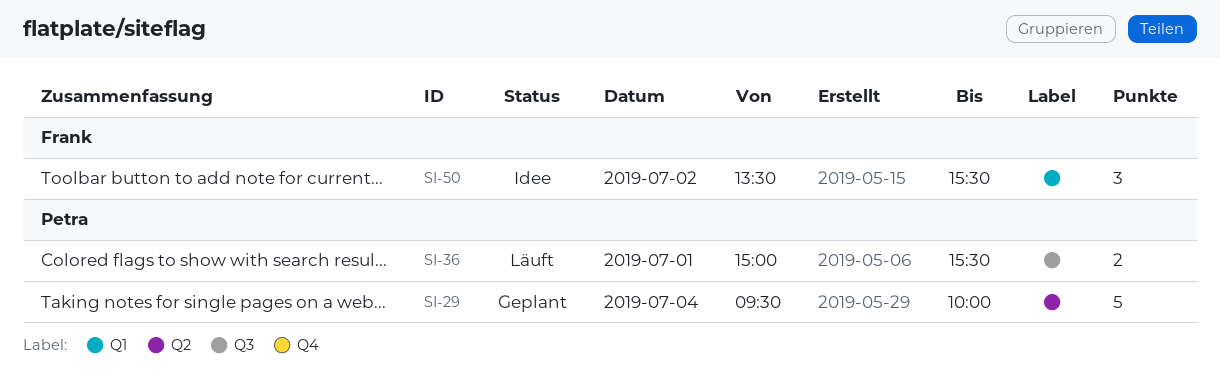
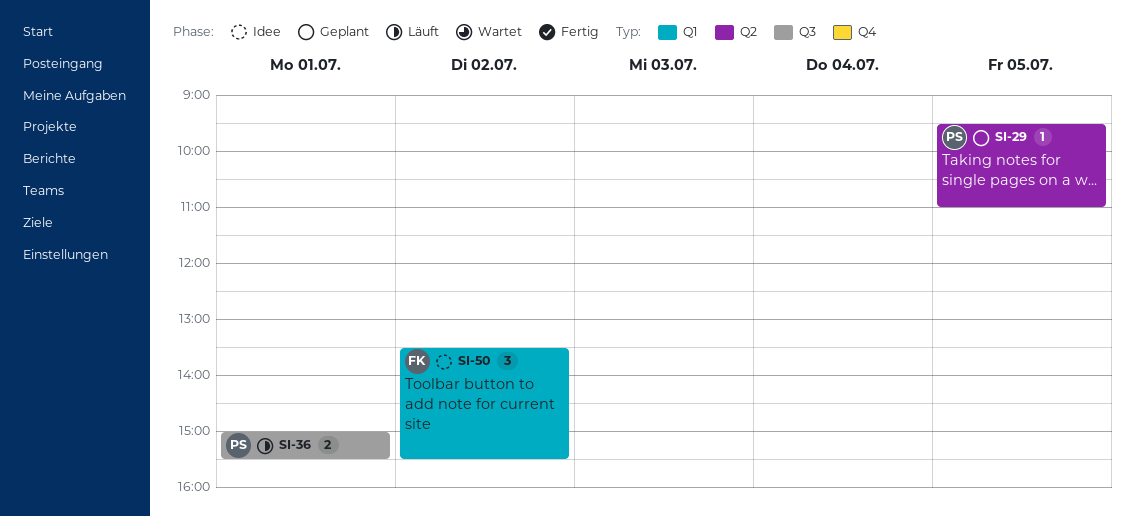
SI-29, estimate: 5 -> 1
SI-29, day: Jul 4 -> Jul 5
SI-29, ends: 10:00 -> 11:00

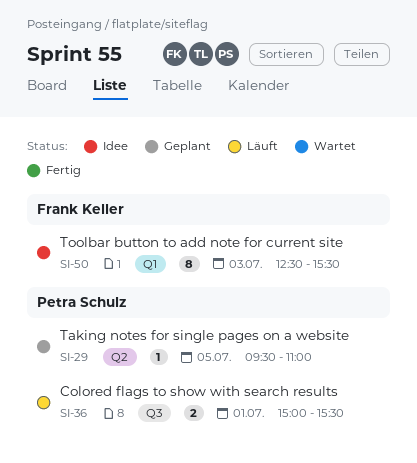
SI-50, estimate: 3 -> 8
SI-50, day: Jul 2 -> Jul 3
SI-50, begins: 13:30 -> 12:30

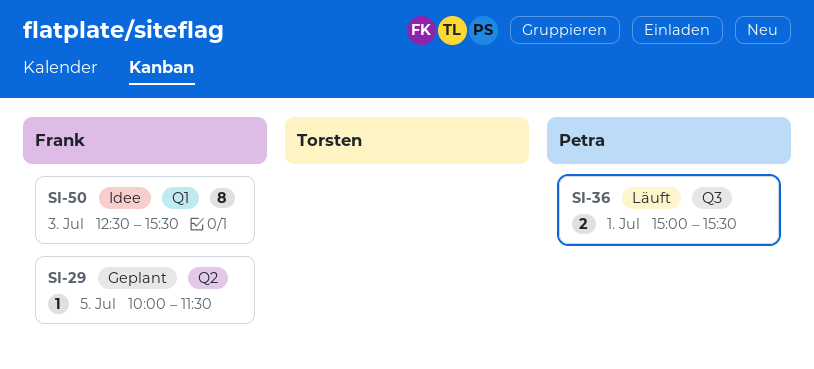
SI-29, owner: Petra Schulz -> Frank Keller
SI-29, begins: 09:30 -> 10:00
SI-29, ends: 11:00 -> 11:30

